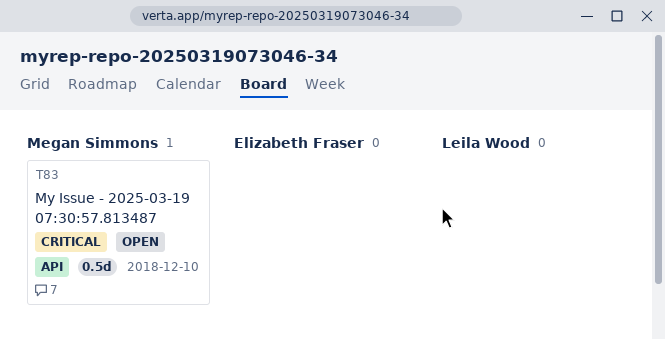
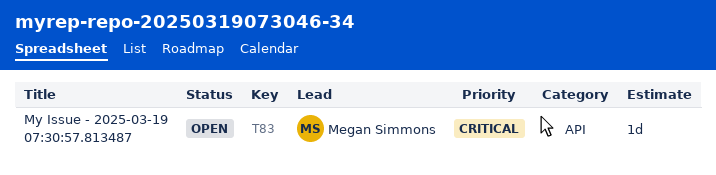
T83, estimate: 0.5d -> 1d

